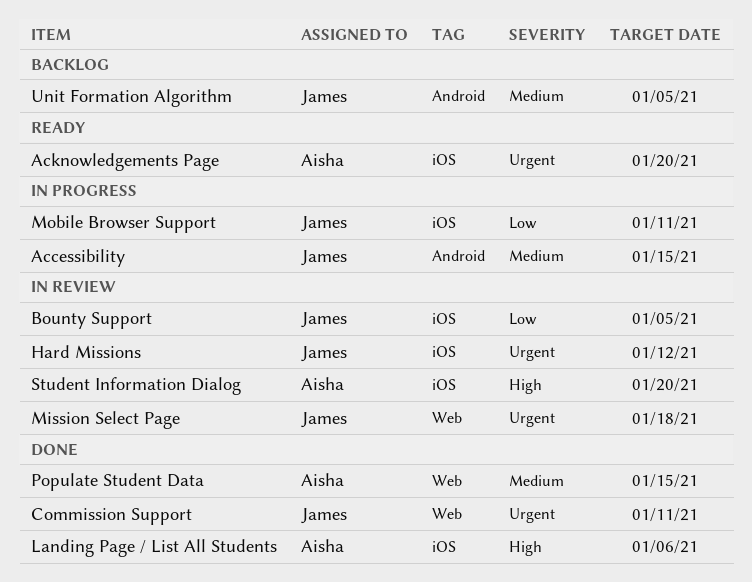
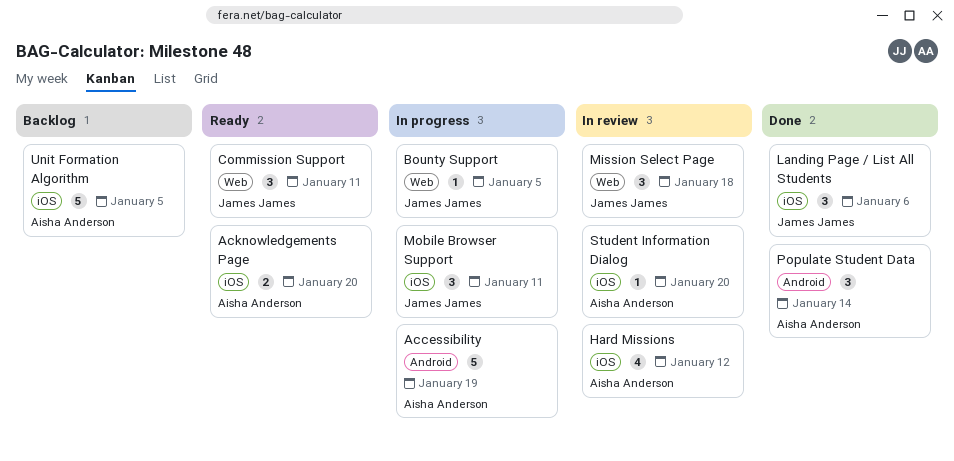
Accessibility, owner: James James -> Aisha Anderson
Accessibility, due: Jan 15 -> Jan 19
Bounty Support, status: In review -> In progress
Bounty Support, label: iOS -> Web
Commission Support, status: Done -> Ready
Hard Missions, owner: James James -> Aisha Anderson
Landing Page / List All Students, owner: Aisha Anderson -> James James
Populate Student Data, label: Web -> Android
Populate Student Data, due: Jan 15 -> Jan 14
Unit Formation Algorithm, owner: James James -> Aisha Anderson
Unit Formation Algorithm, label: Android -> iOS

